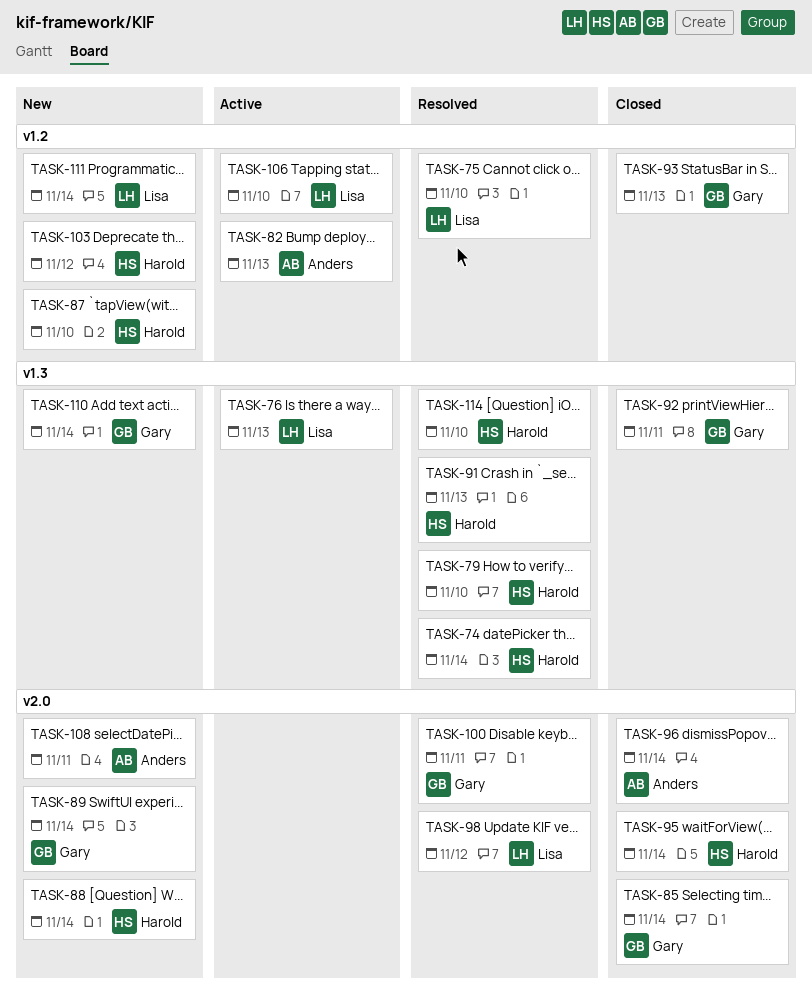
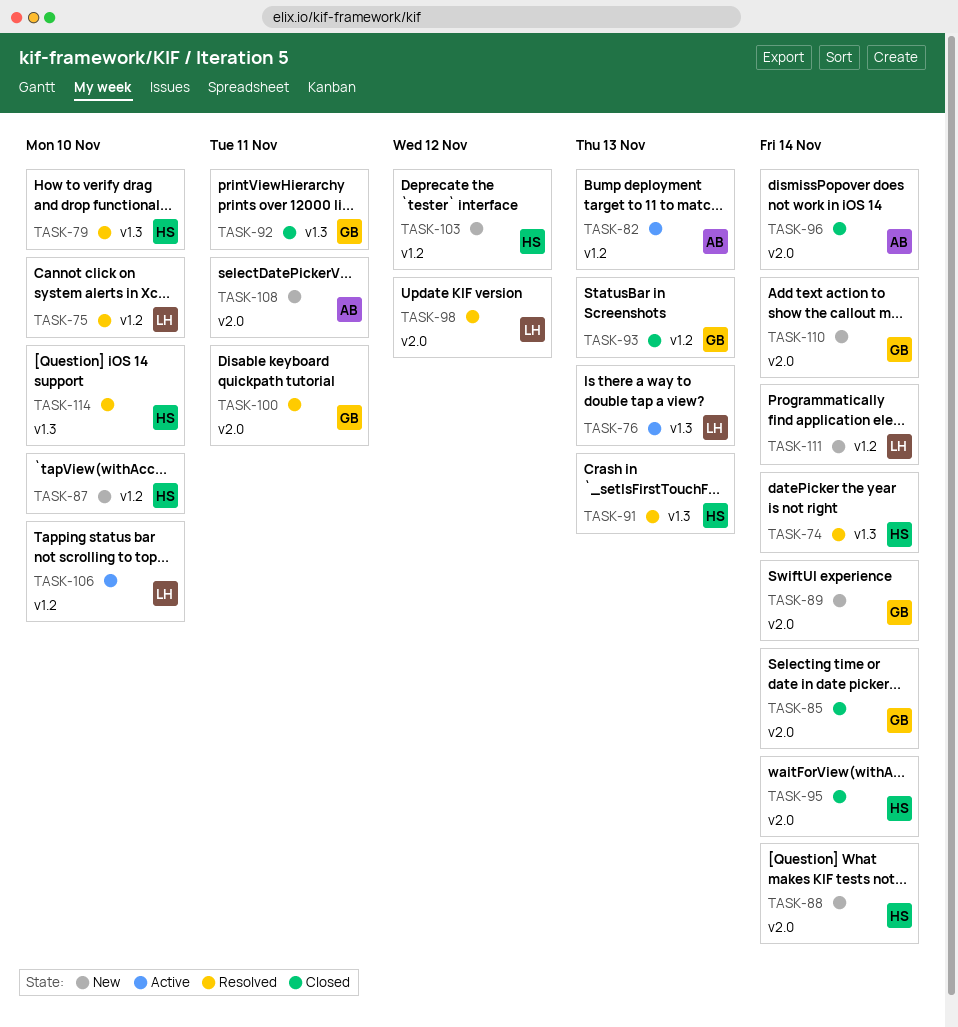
TASK-110, label: v1.3 -> v2.0

